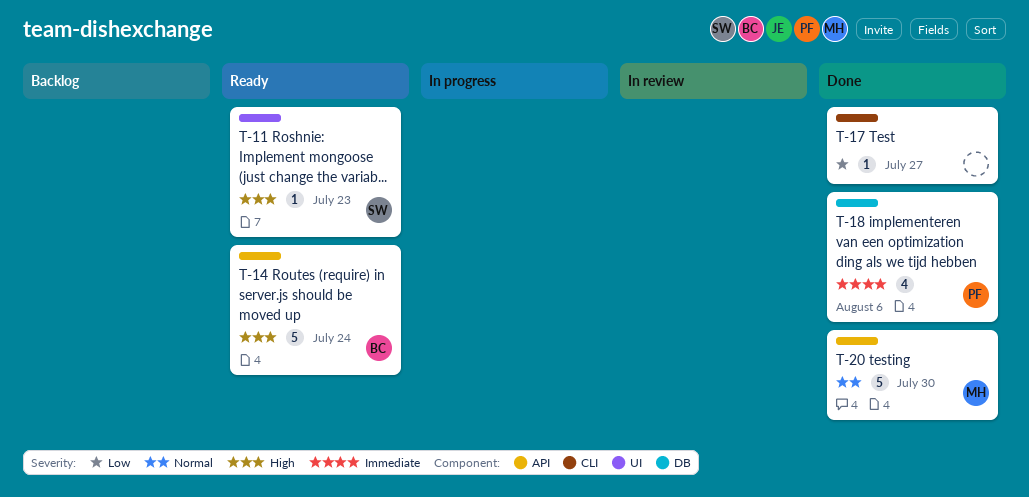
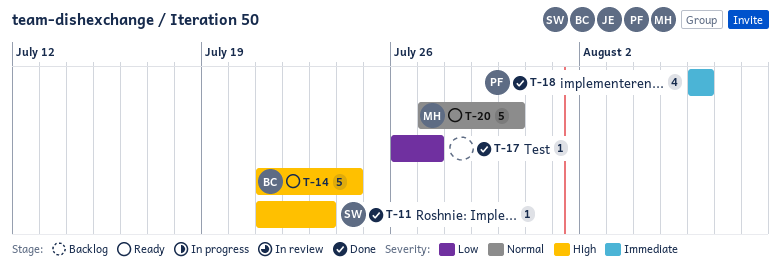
T-11, status: Ready -> Done
T-20, status: Done -> Ready

